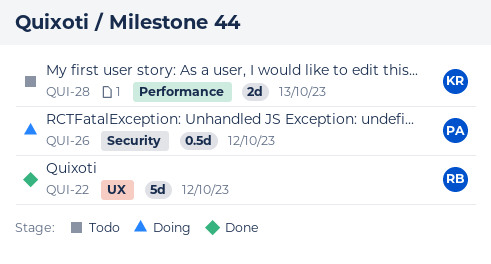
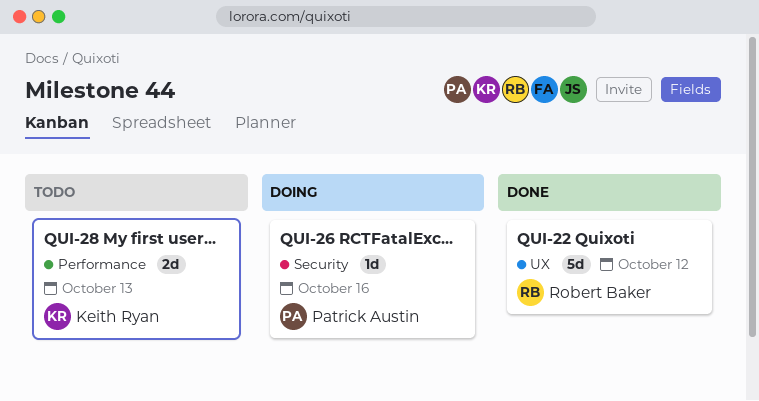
QUI-26, estimate: 0.5d -> 1d
QUI-26, due: Oct 12 -> Oct 16

